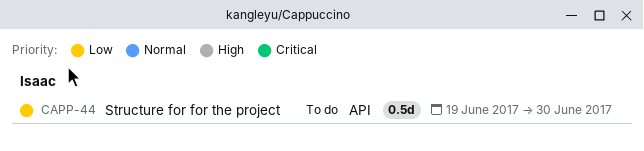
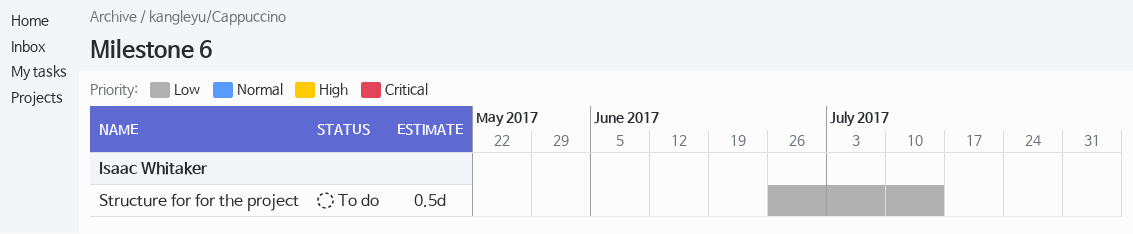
Structure for for the project, start: Jun 19 -> Jun 26
Structure for for the project, due: Jun 30 -> Jul 14

